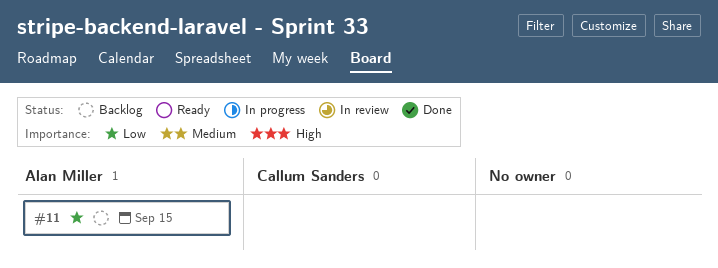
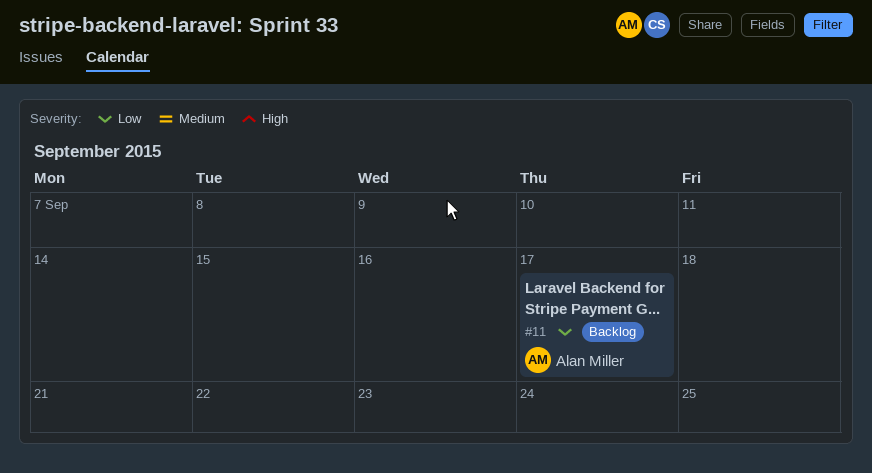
#11, due: Sep 15 -> Sep 17

